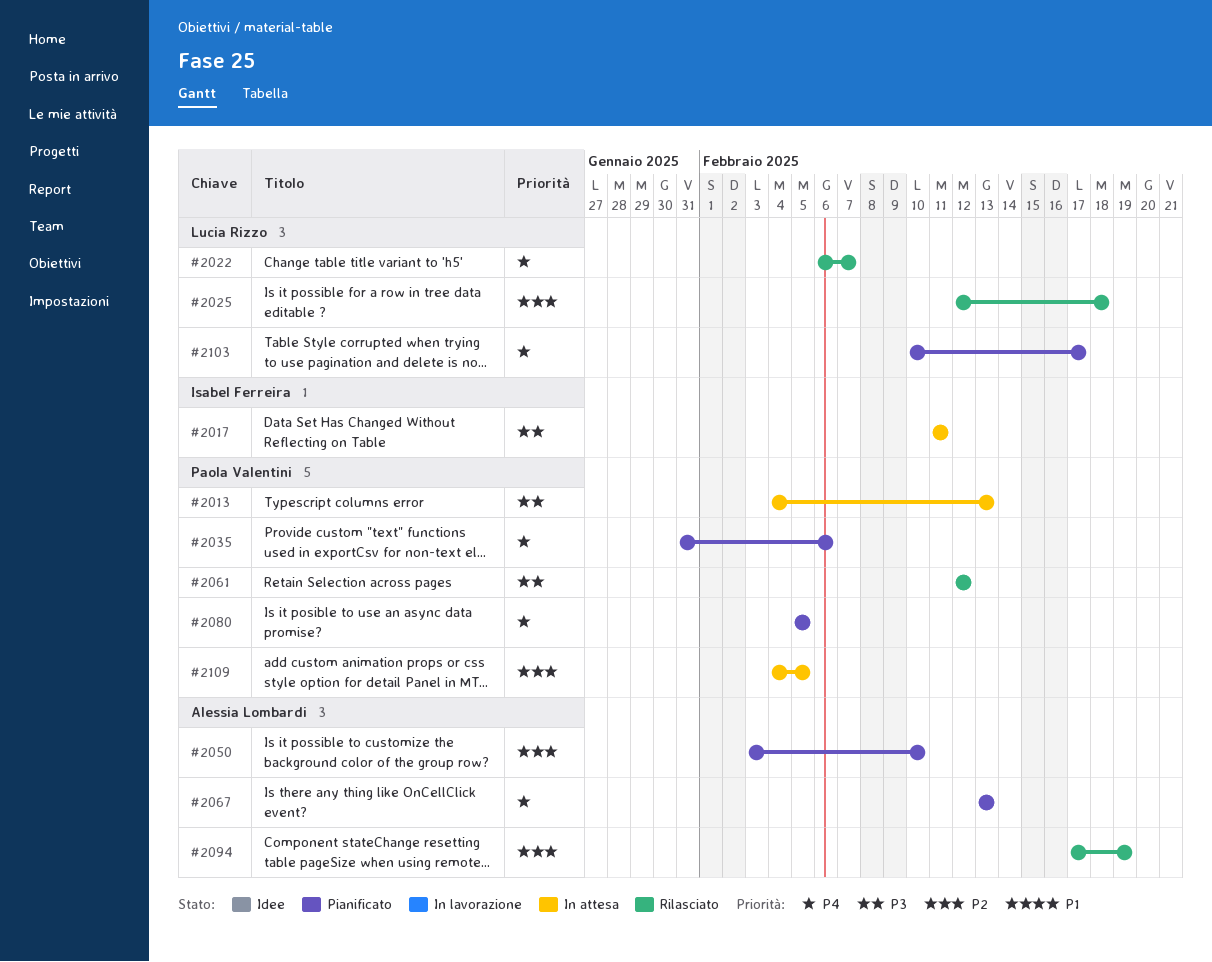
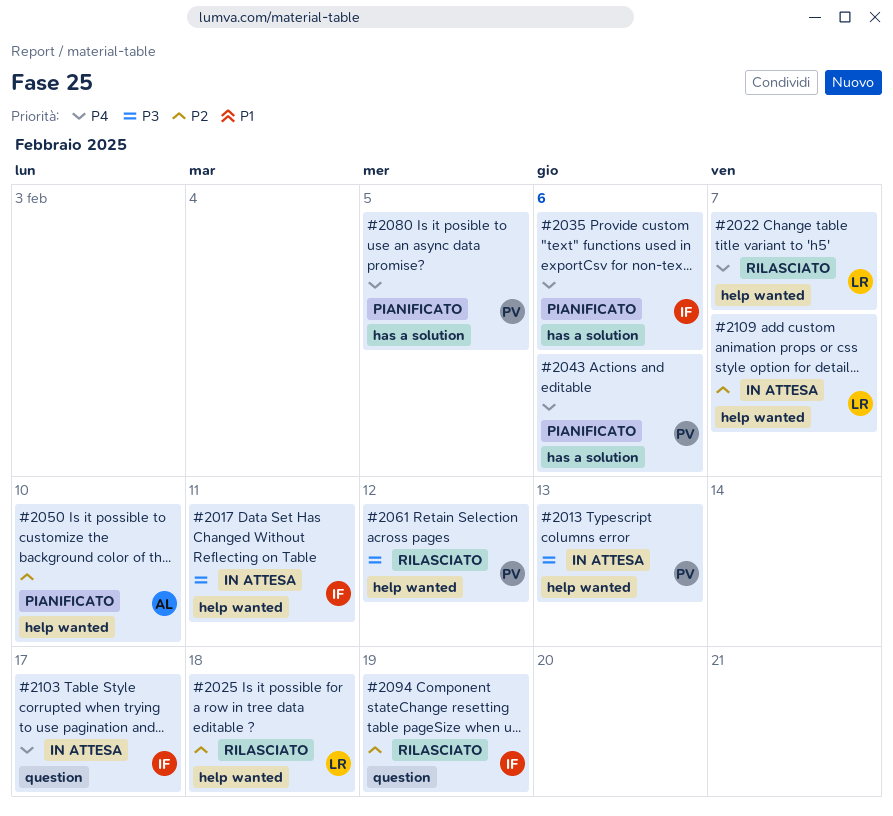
#2035, owner: Paola Valentini -> Isabel Ferreira
#2043: none -> present
#2067: present -> none
#2094, owner: Alessia Lombardi -> Isabel Ferreira
#2103, status: Pianificato -> In attesa
#2103, owner: Lucia Rizzo -> Isabel Ferreira
#2109, owner: Paola Valentini -> Lucia Rizzo
#2109, due: Feb 5 -> Feb 7

